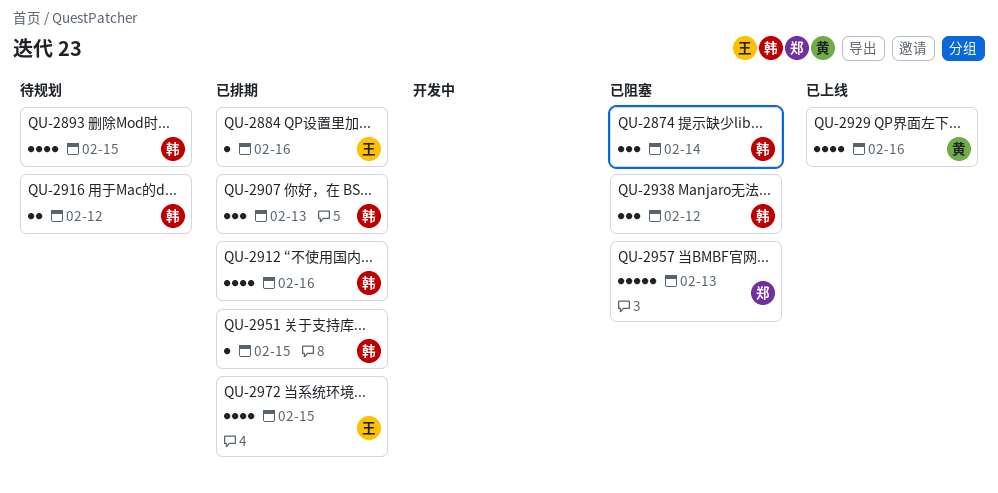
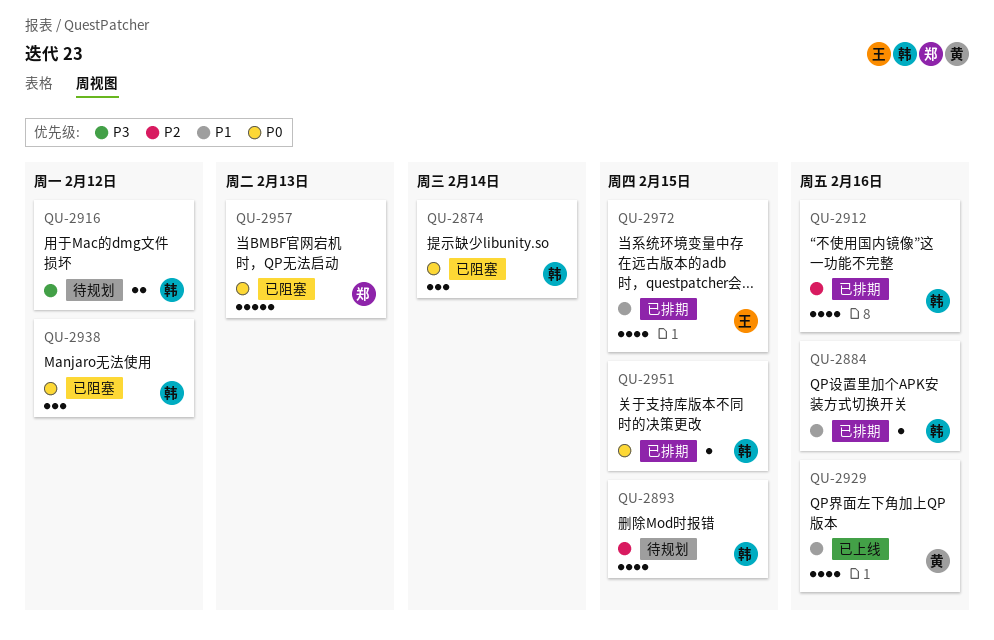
QU-2884, owner: 王 -> 韩
QU-2907: present -> none

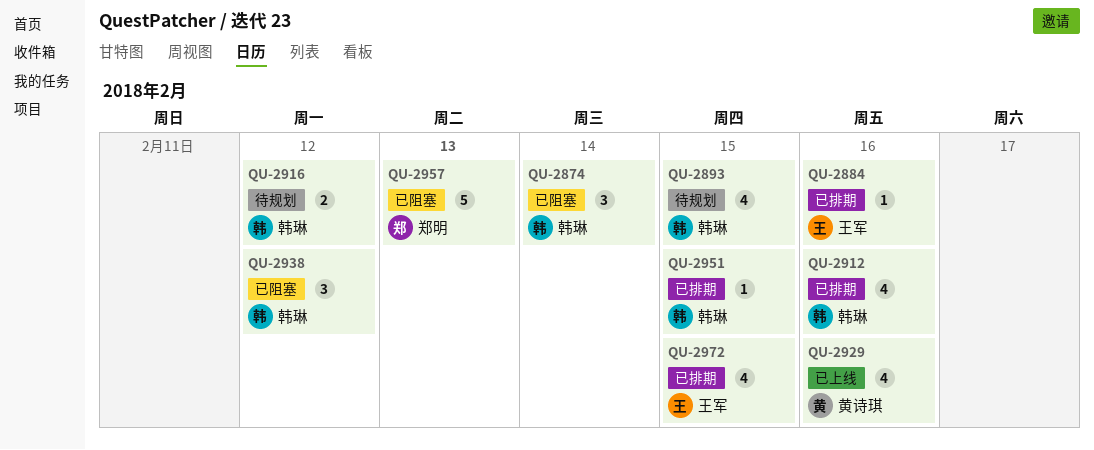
QU-2884, owner: 韩琳 -> 王军

